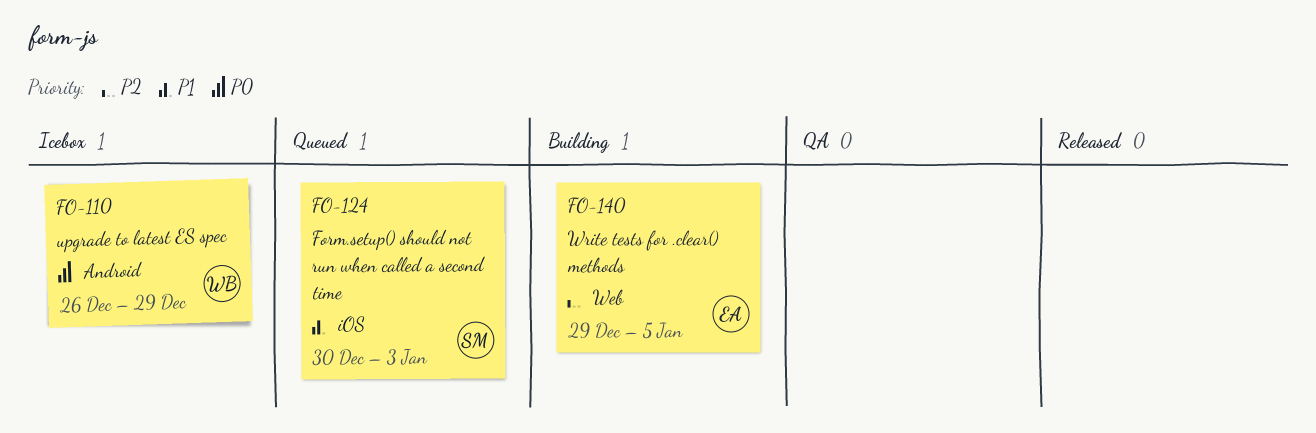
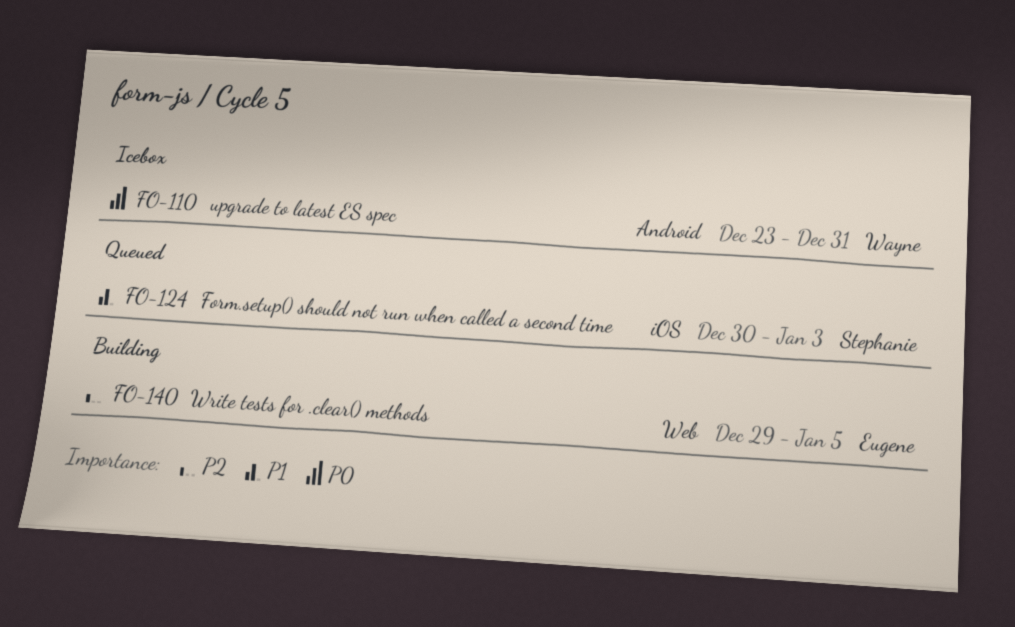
FO-110, start: Dec 26 -> Dec 23
FO-110, due: Dec 29 -> Dec 31

